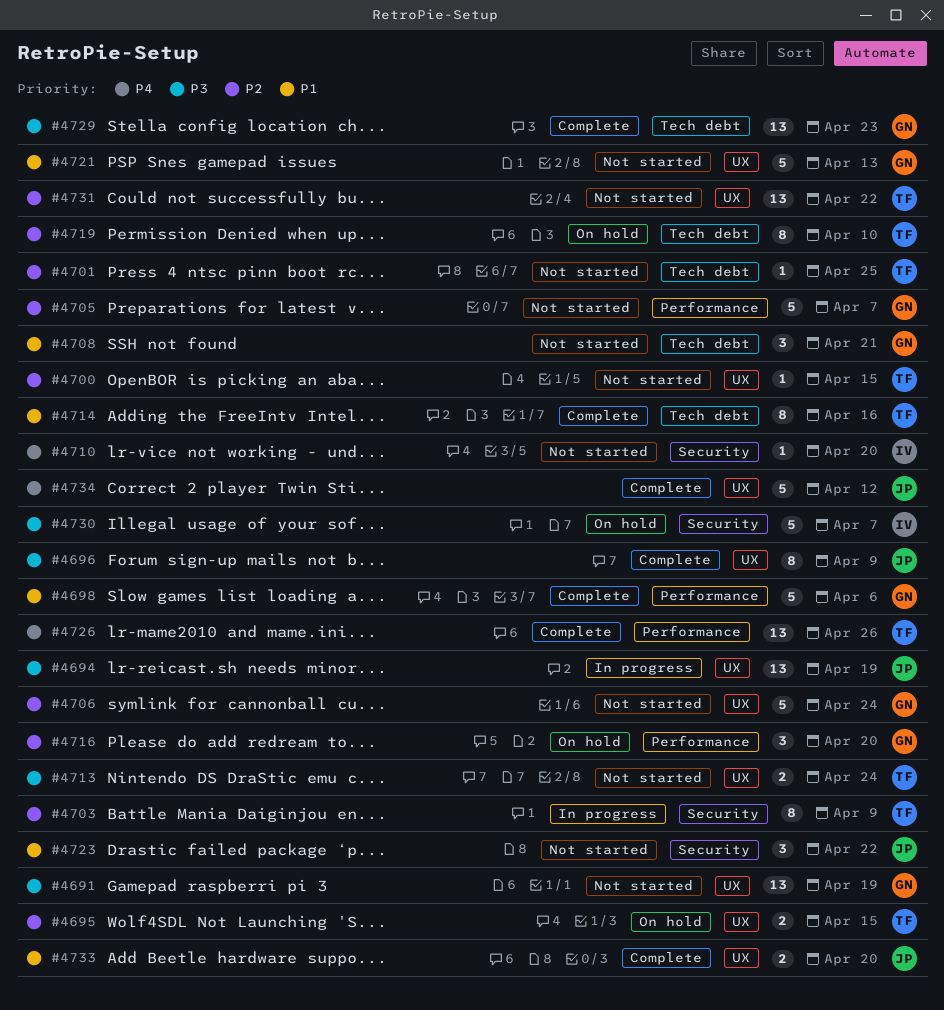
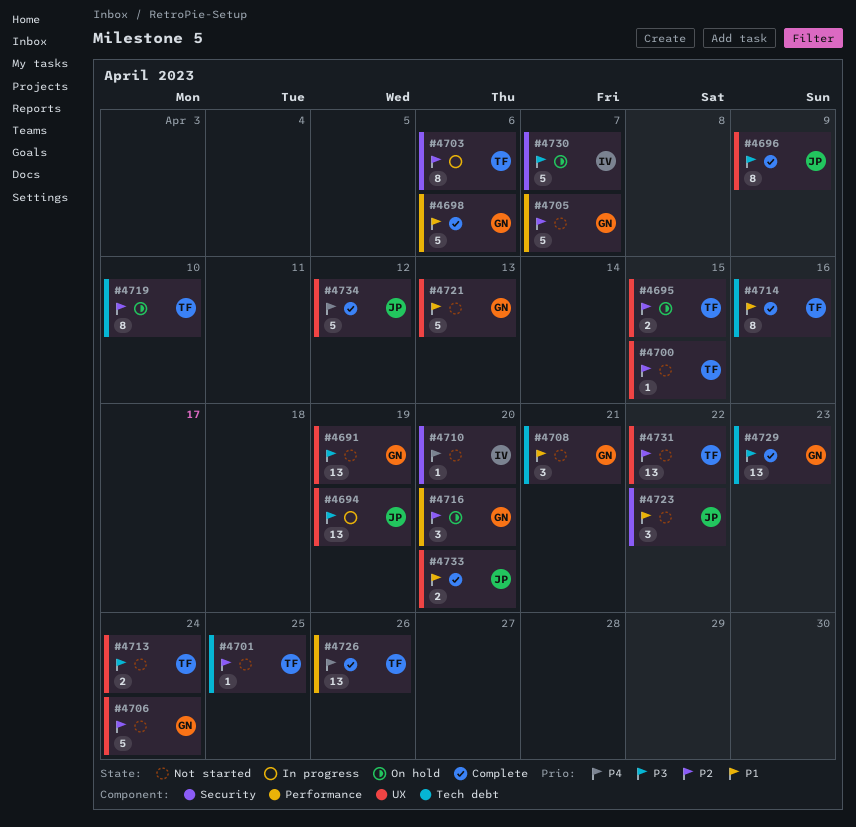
#4703, due: Apr 9 -> Apr 6

